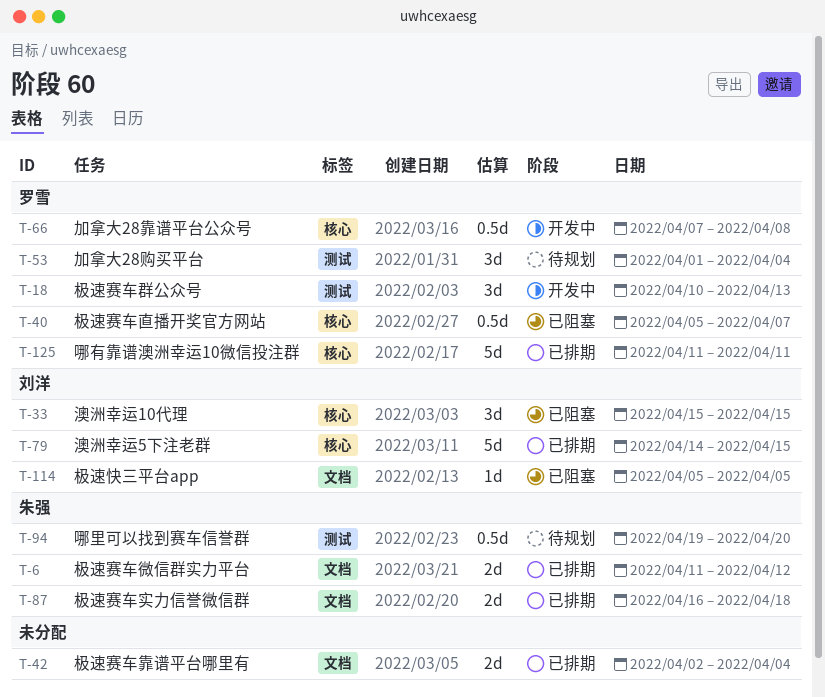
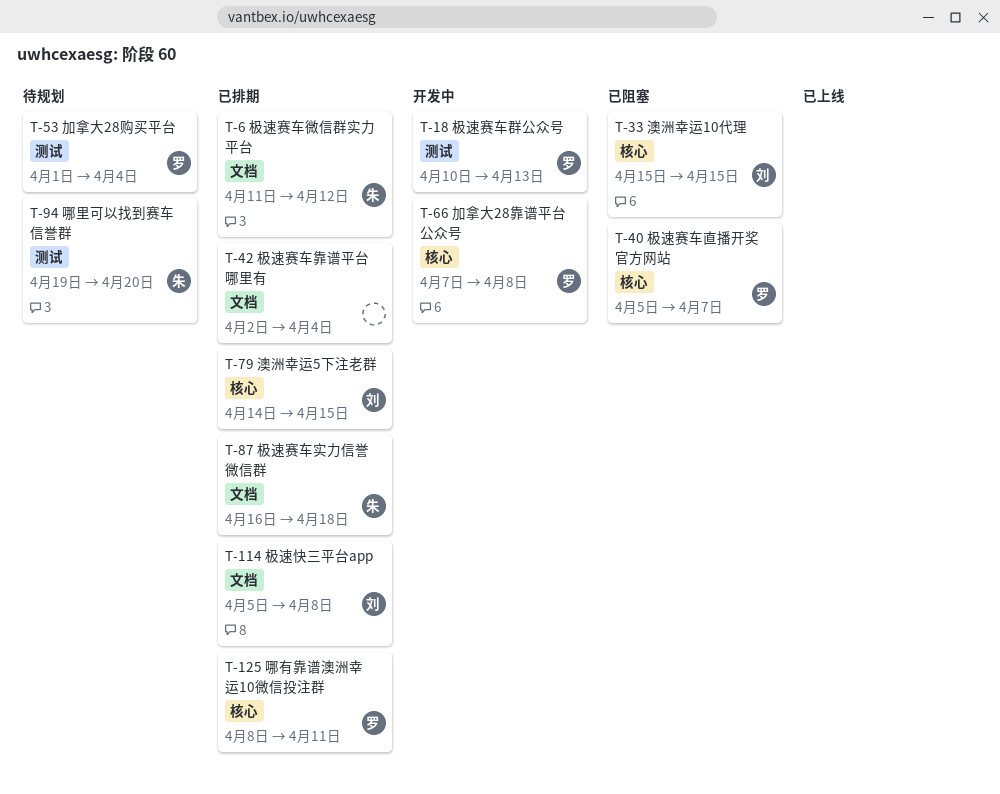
T-114, status: 已阻塞 -> 已排期
T-114, due: Apr 5 -> Apr 8
T-125, start: Apr 11 -> Apr 8

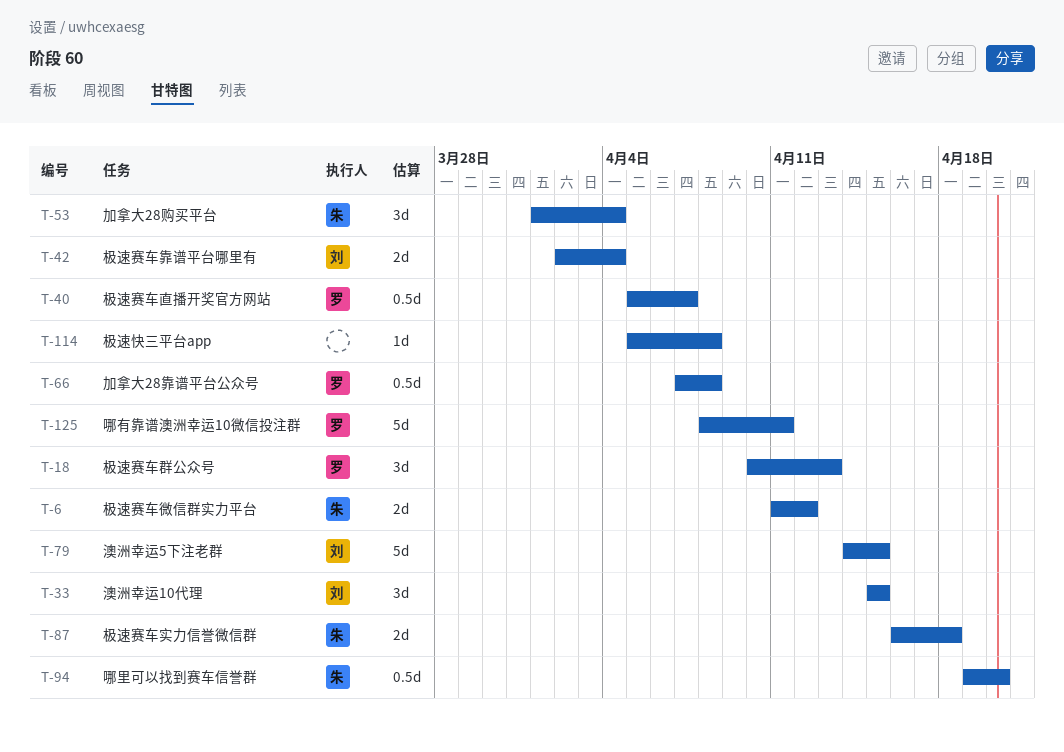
T-42, owner: none -> 刘
T-53, owner: 罗 -> 朱
T-114, owner: 刘 -> none

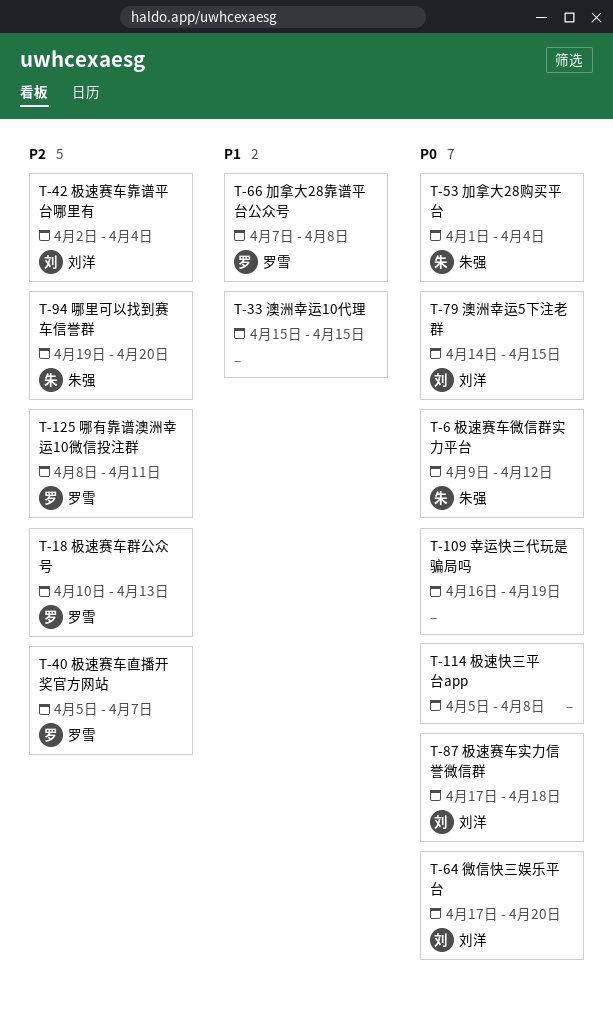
T-6, start: Apr 11 -> Apr 9
T-33, owner: 刘洋 -> none
T-64: none -> present
T-87, owner: 朱强 -> 刘洋
T-87, start: Apr 16 -> Apr 17
T-109: none -> present

